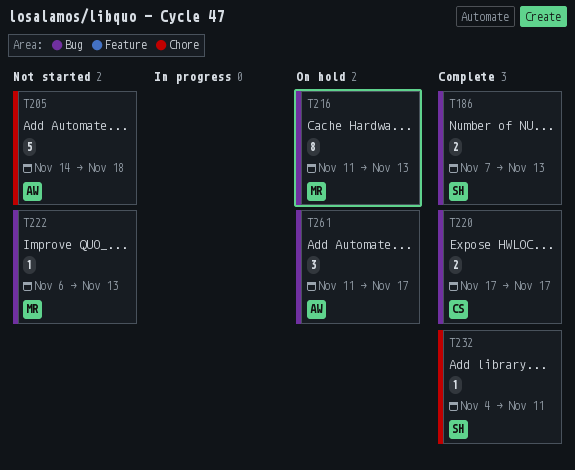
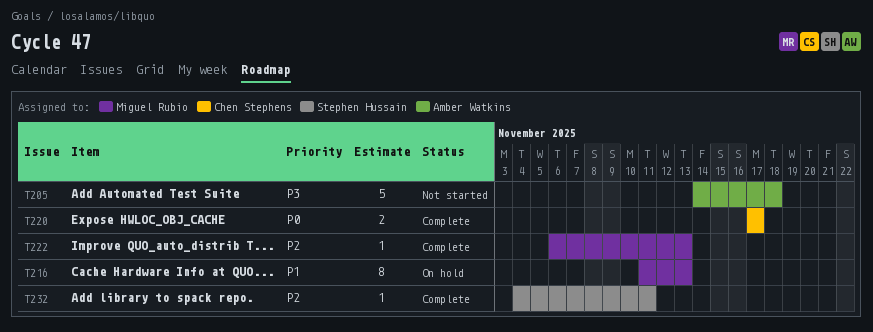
T186: present -> none
T222, status: Not started -> Complete
T261: present -> none

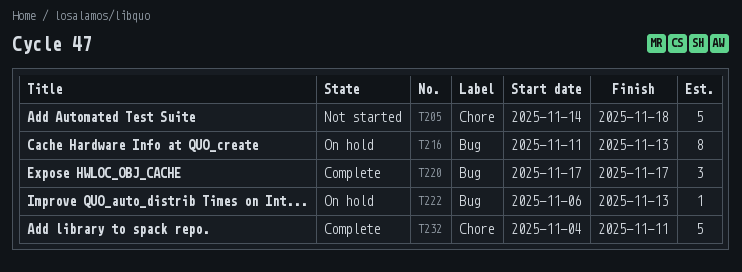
T220, estimate: 2 -> 3
T222, status: Complete -> On hold
T232, estimate: 1 -> 5

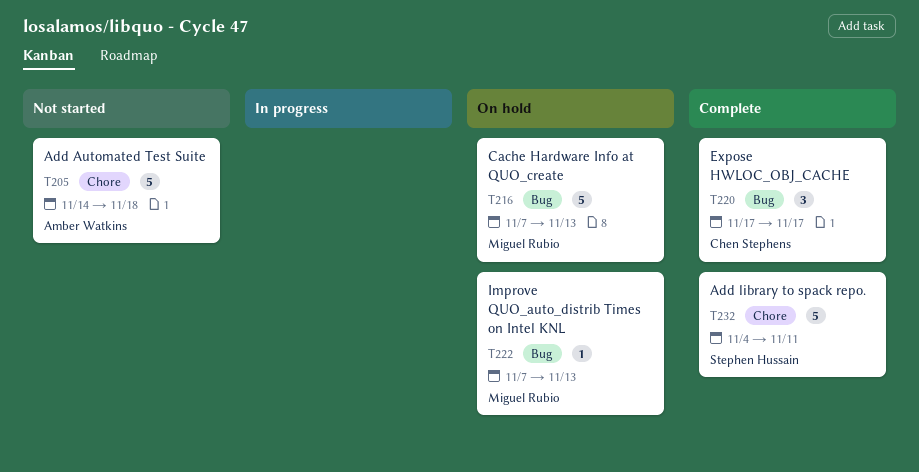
T216, estimate: 8 -> 5
T216, start: Nov 11 -> Nov 7
T222, start: Nov 6 -> Nov 7

